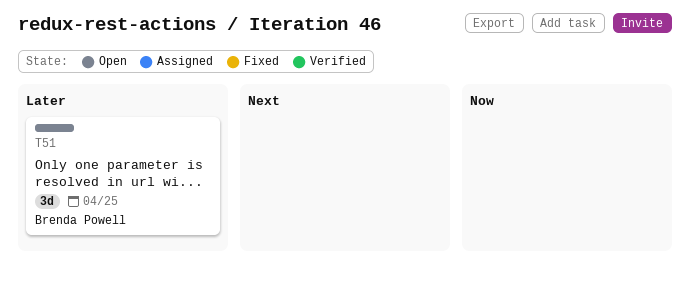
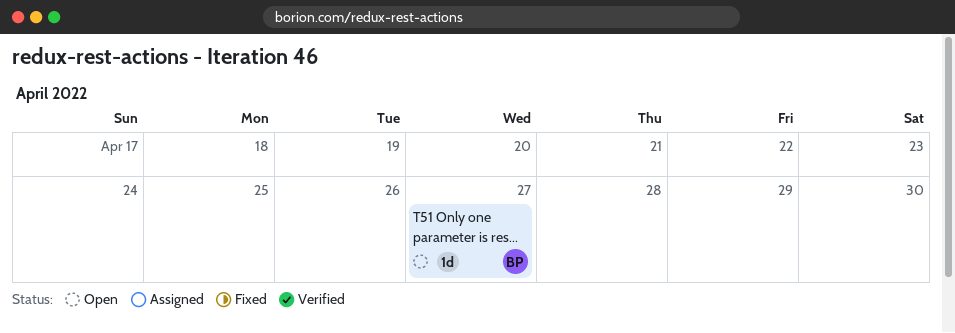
T51, estimate: 3d -> 1d
T51, due: Apr 25 -> Apr 27

